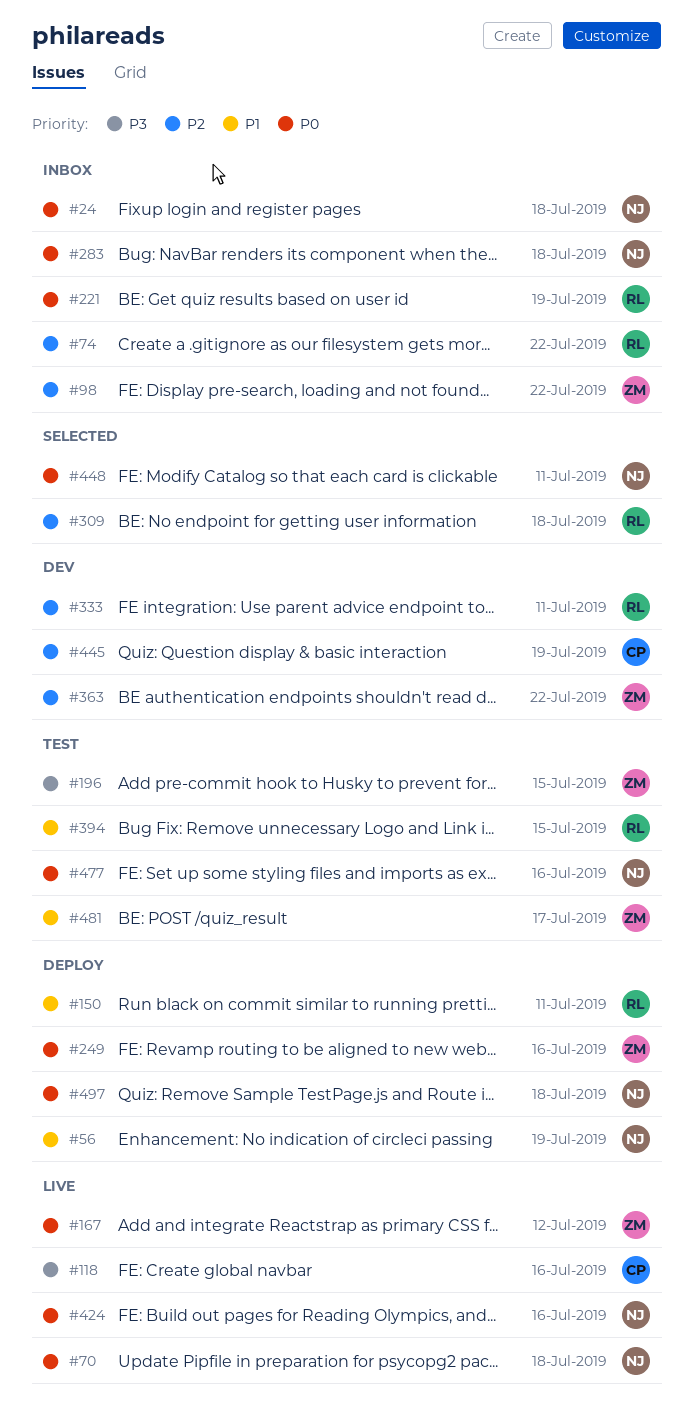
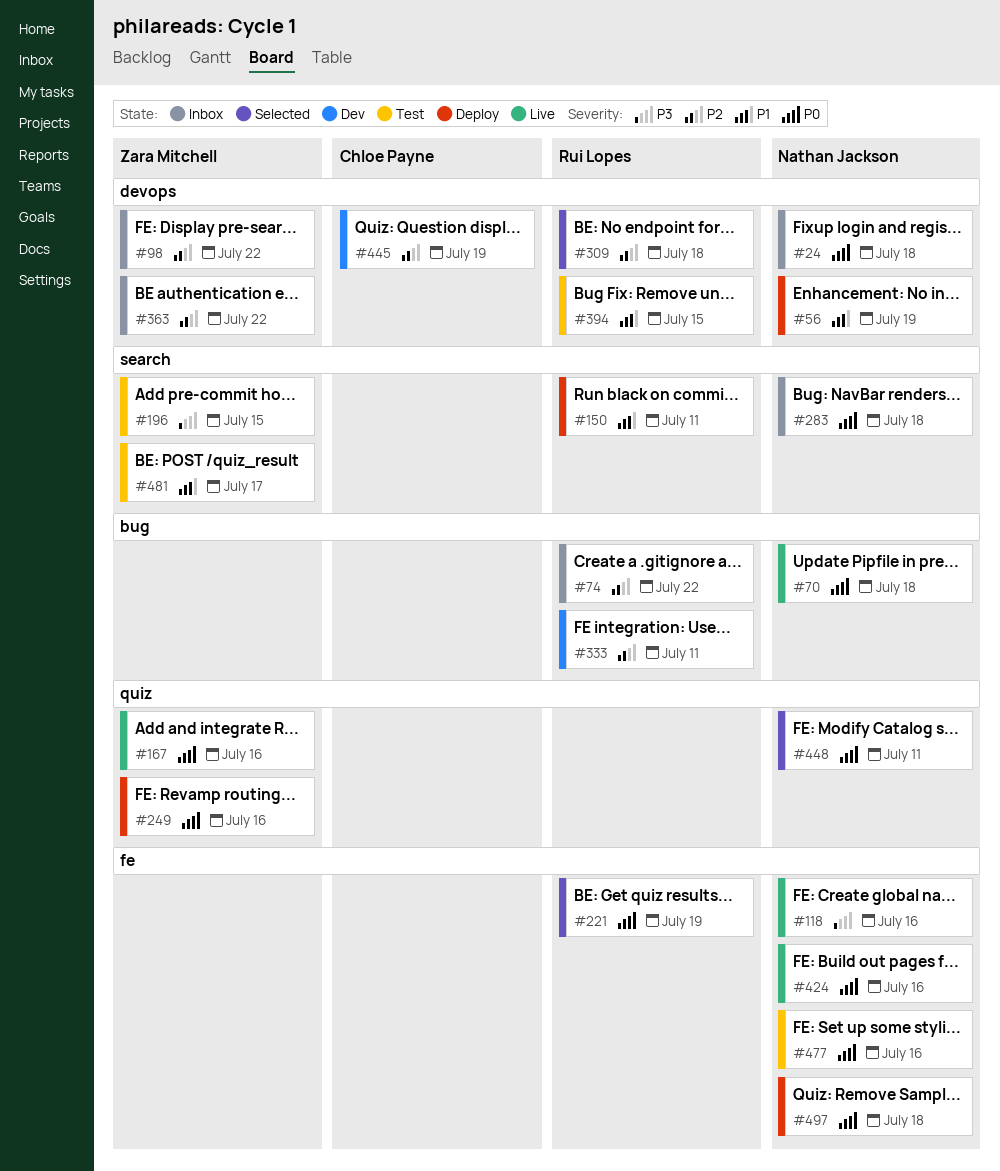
#118, owner: Chloe Payne -> Nathan Jackson
#167, due: Jul 12 -> Jul 16
#221, status: Inbox -> Selected
#363, status: Dev -> Inbox

